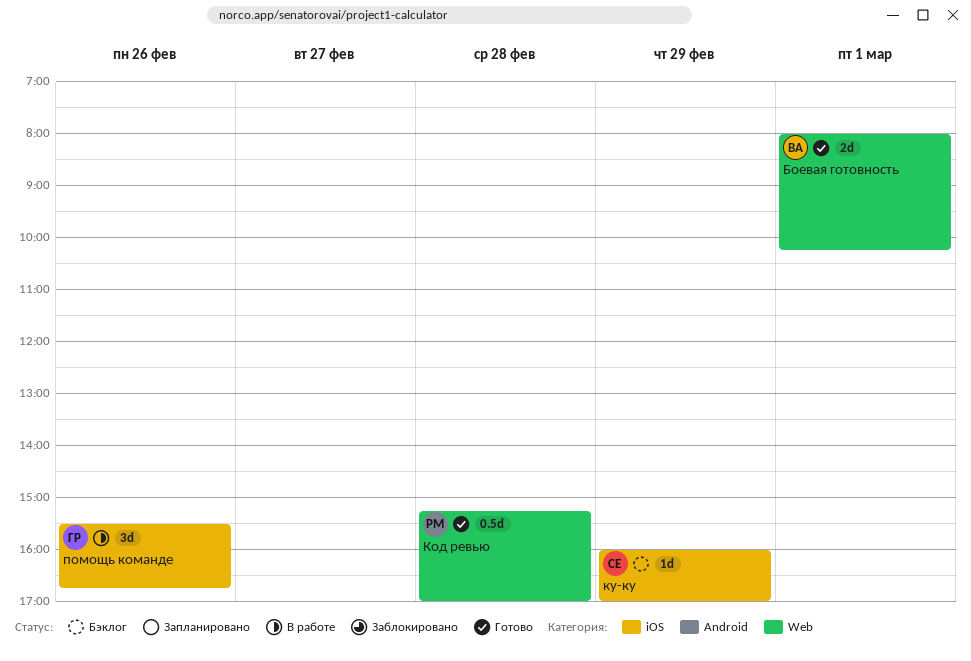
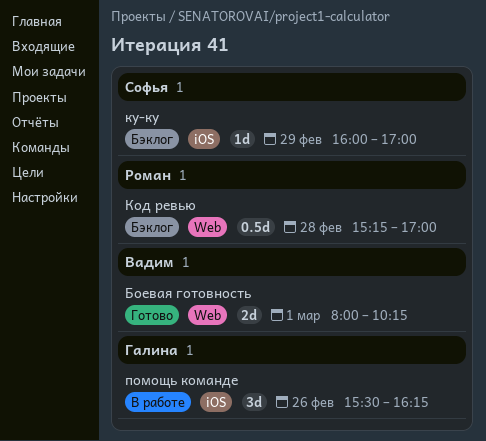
Код ревью, status: Готово -> Бэклог
помощь команде, ends: 16:45 -> 16:15

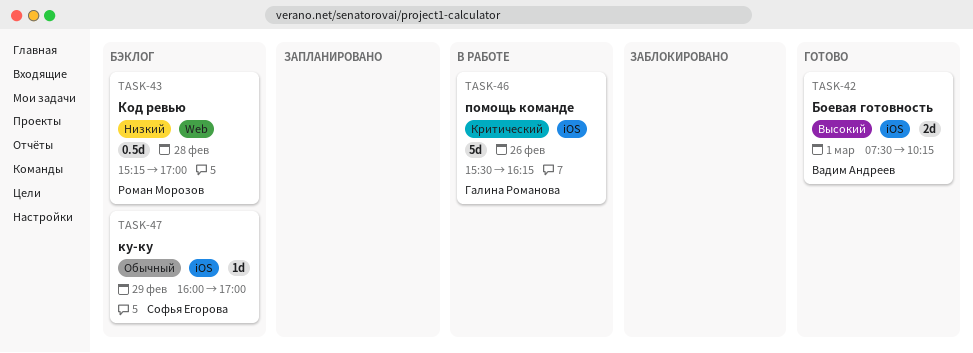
Боевая готовность, label: Web -> iOS
Боевая готовность, begins: 08:00 -> 07:30
помощь команде, estimate: 3d -> 5d

